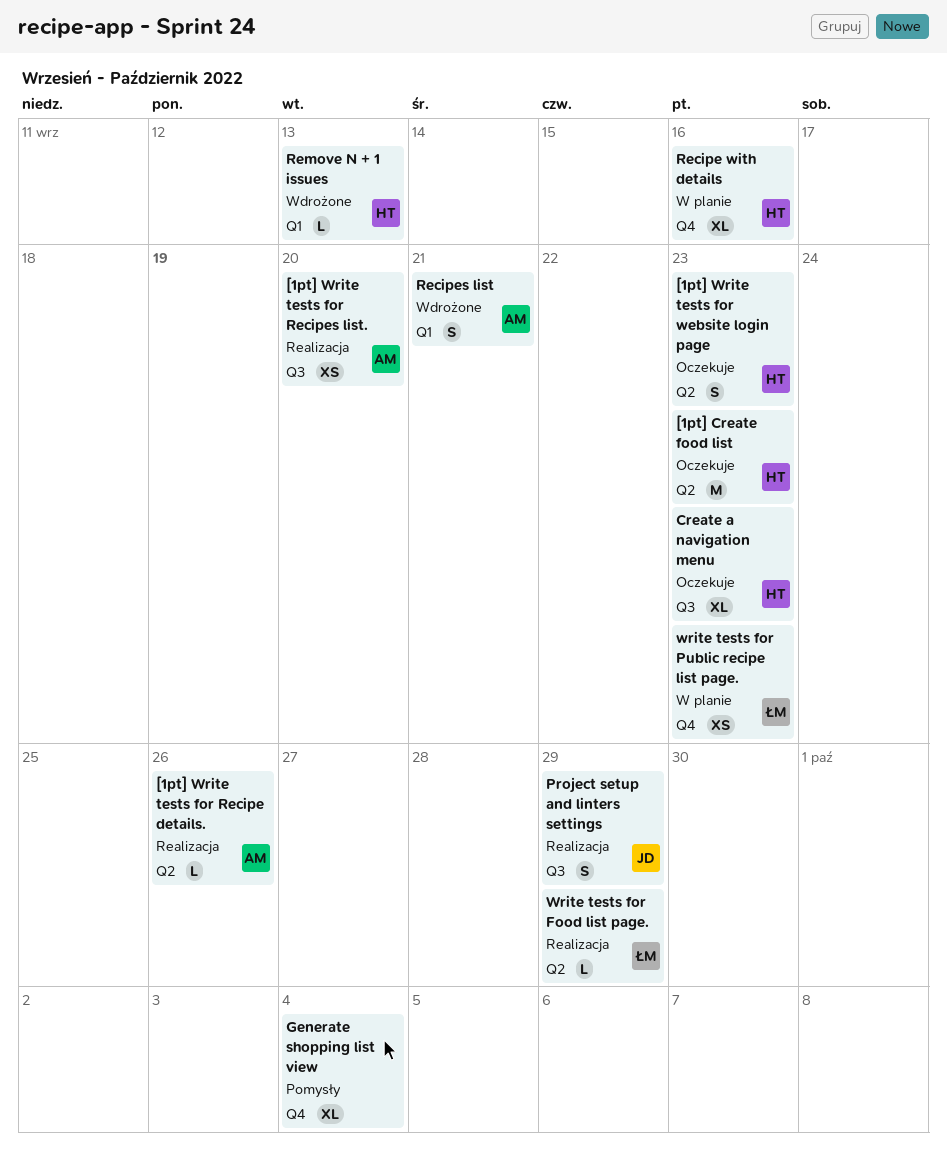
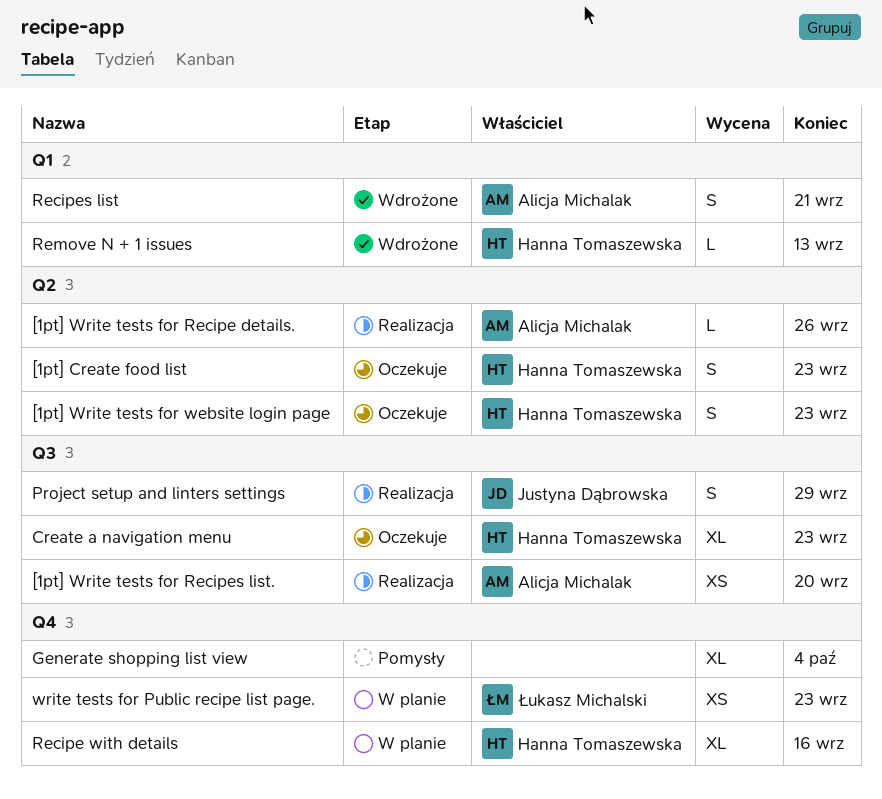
[1pt] Create food list, estimate: M -> S
Write tests for Food list page.: present -> none

